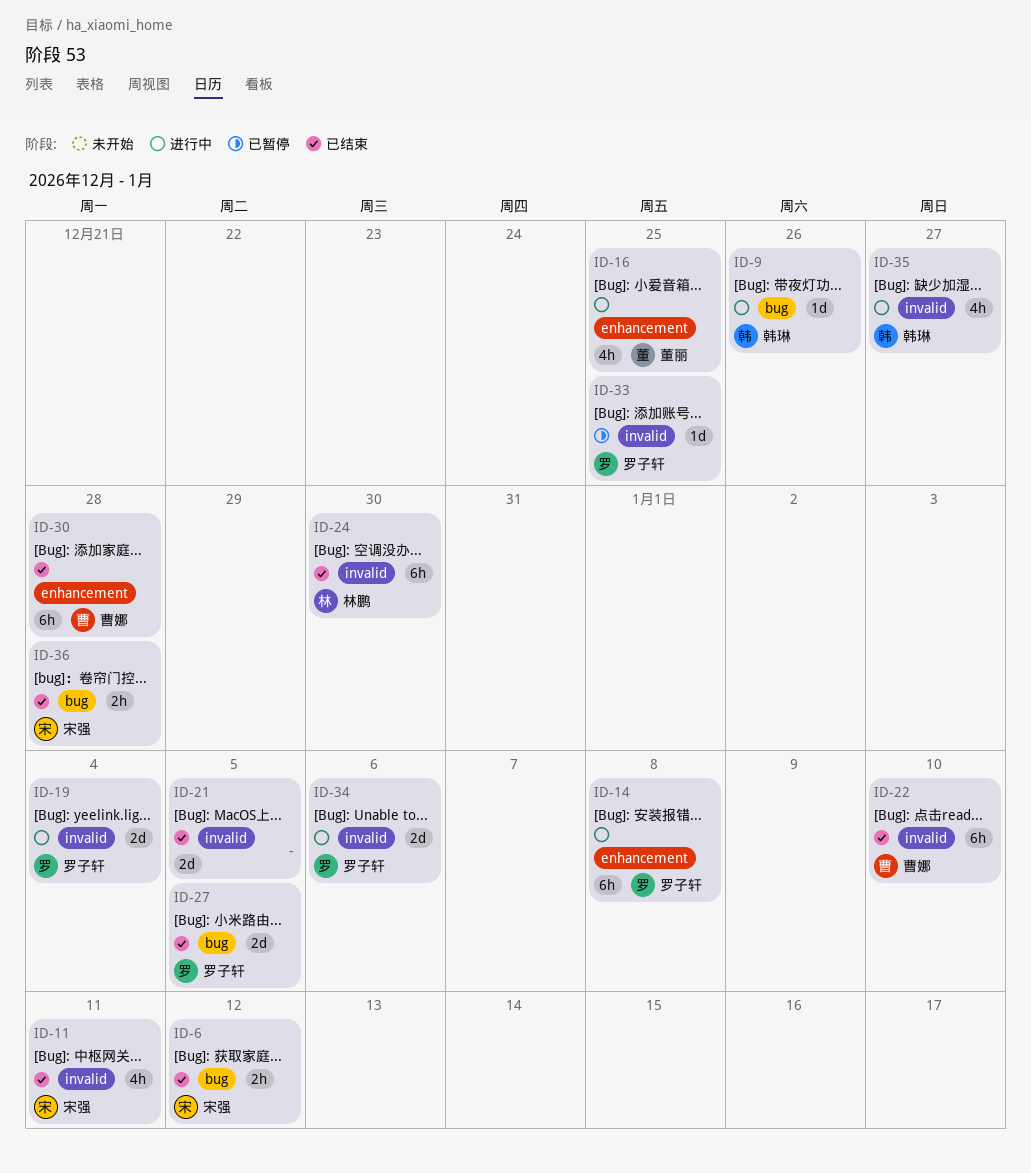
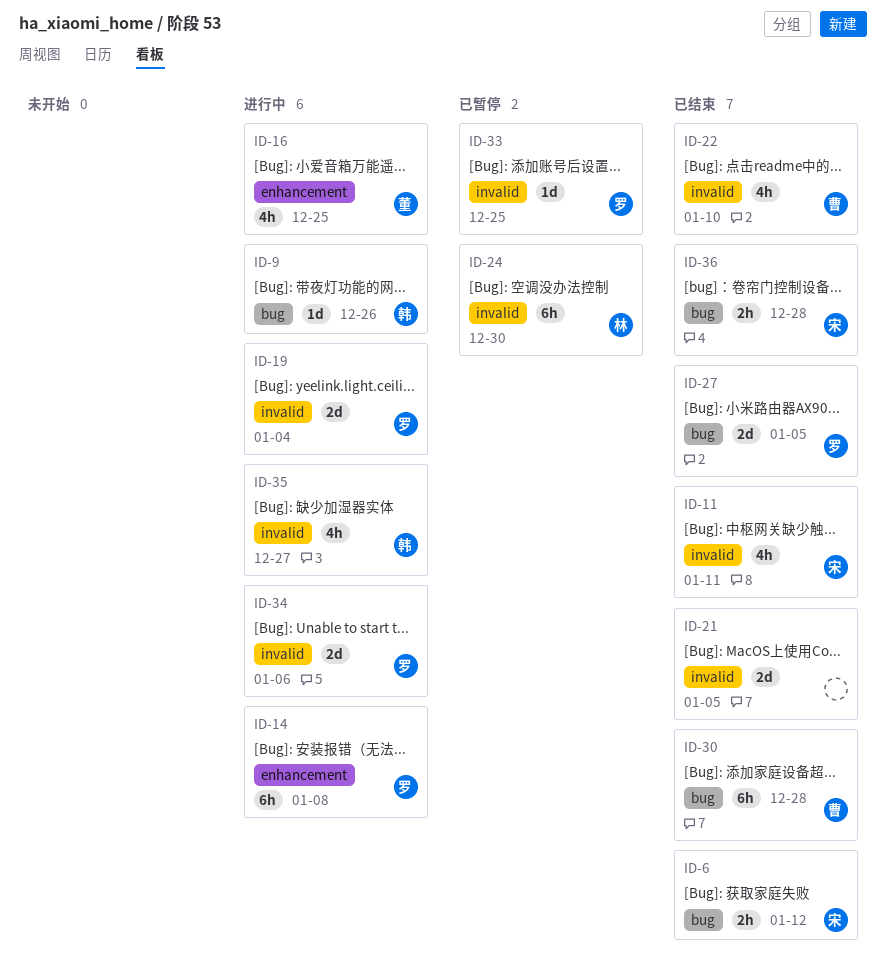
ID-22, estimate: 6h -> 4h
ID-24, status: 已结束 -> 已暂停
ID-30, label: enhancement -> bug

